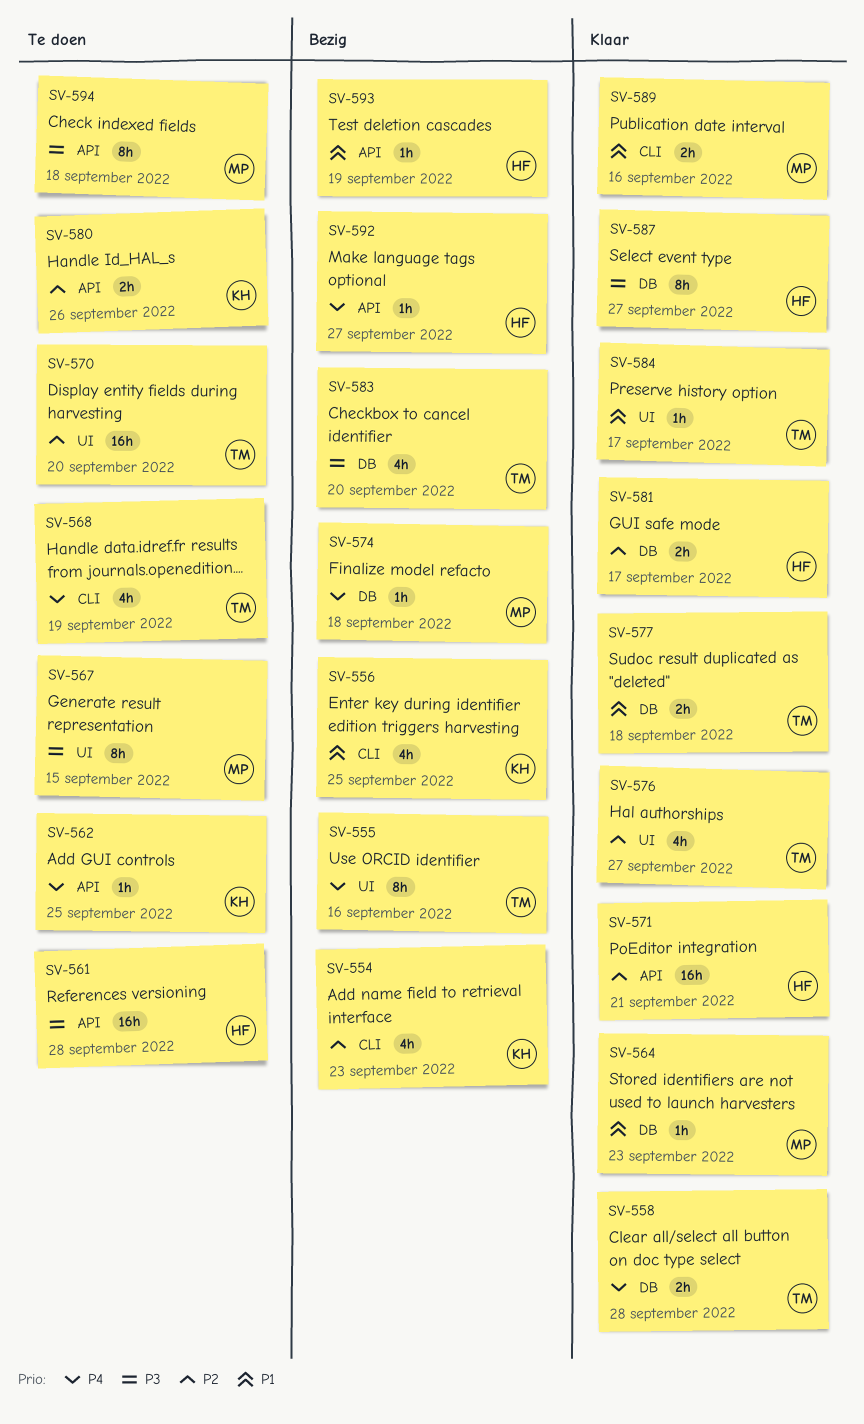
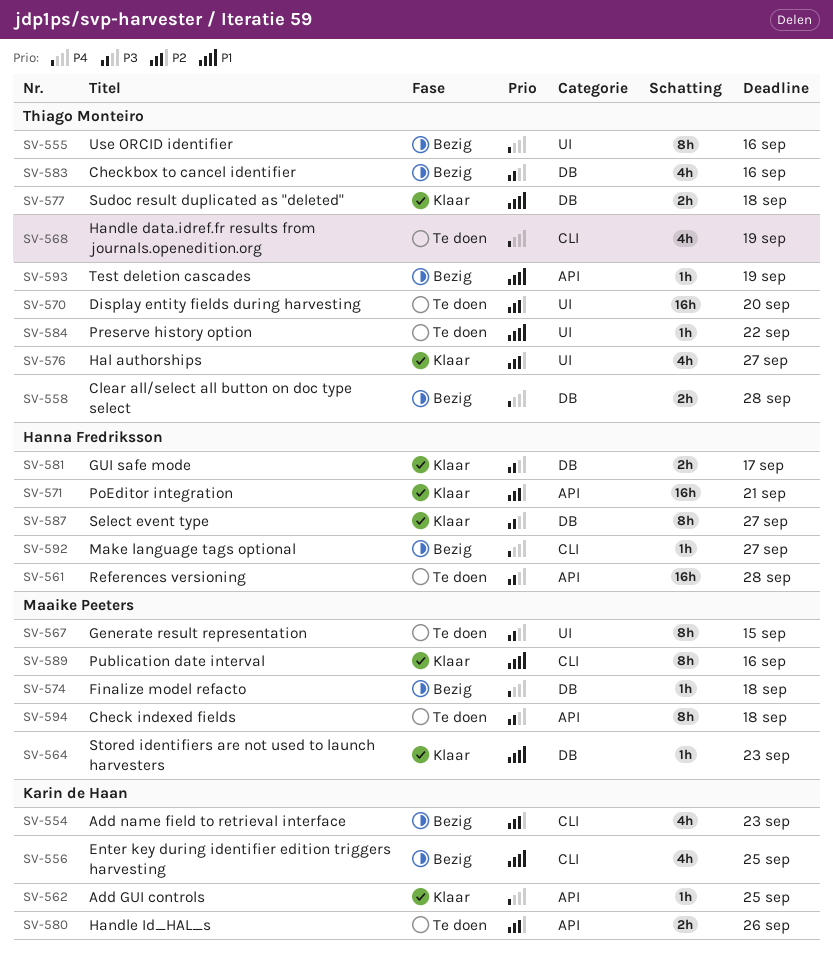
SV-558, status: Klaar -> Bezig
SV-562, status: Te doen -> Klaar
SV-581, priority: P2 -> P3
SV-583, due: Sep 20 -> Sep 16
SV-584, status: Klaar -> Te doen
SV-584, due: Sep 17 -> Sep 22
SV-589, estimate: 2h -> 8h
SV-592, label: API -> CLI
SV-593, owner: Hanna Fredriksson -> Thiago Monteiro

